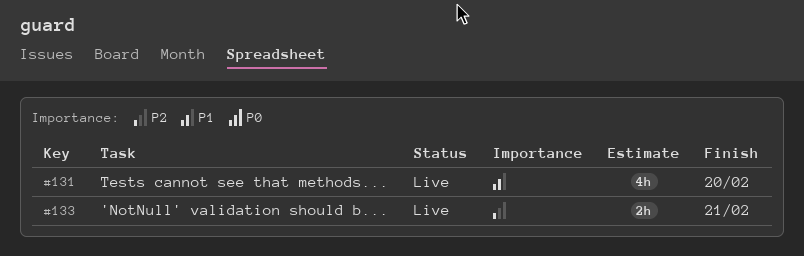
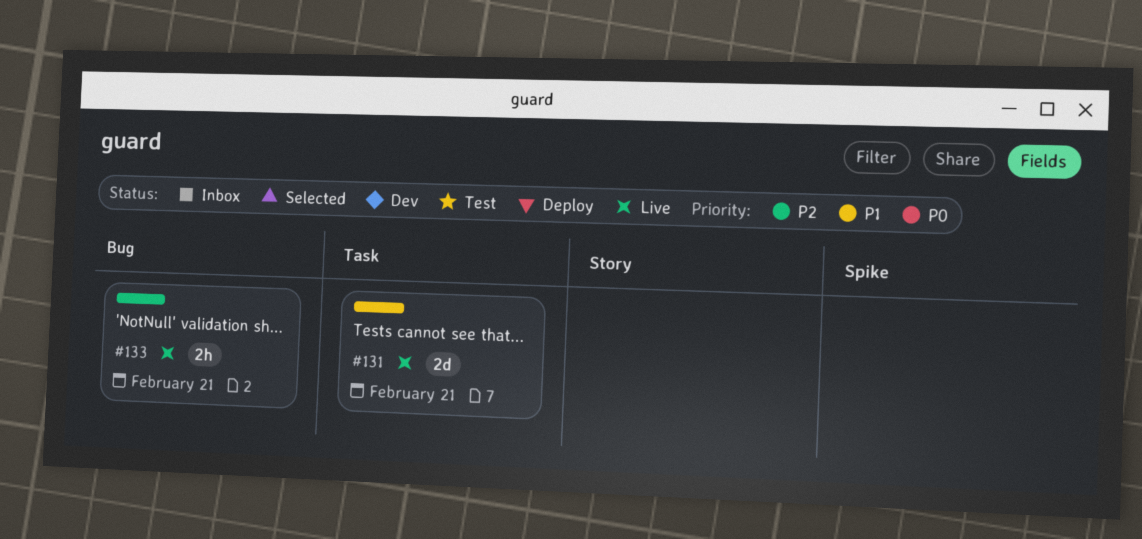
#131, estimate: 4h -> 2d
#131, due: Feb 20 -> Feb 21

